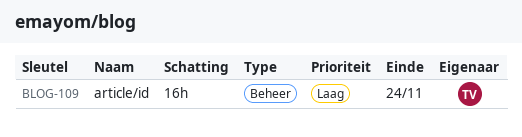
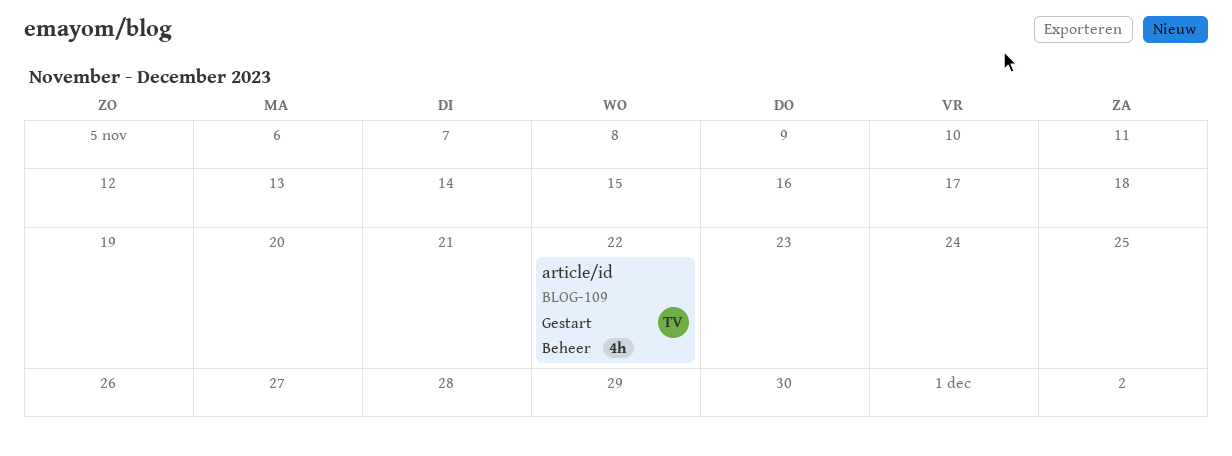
BLOG-109, estimate: 16h -> 4h
BLOG-109, due: Nov 24 -> Nov 22

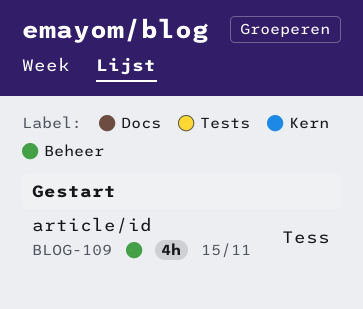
BLOG-109, due: Nov 22 -> Nov 15

